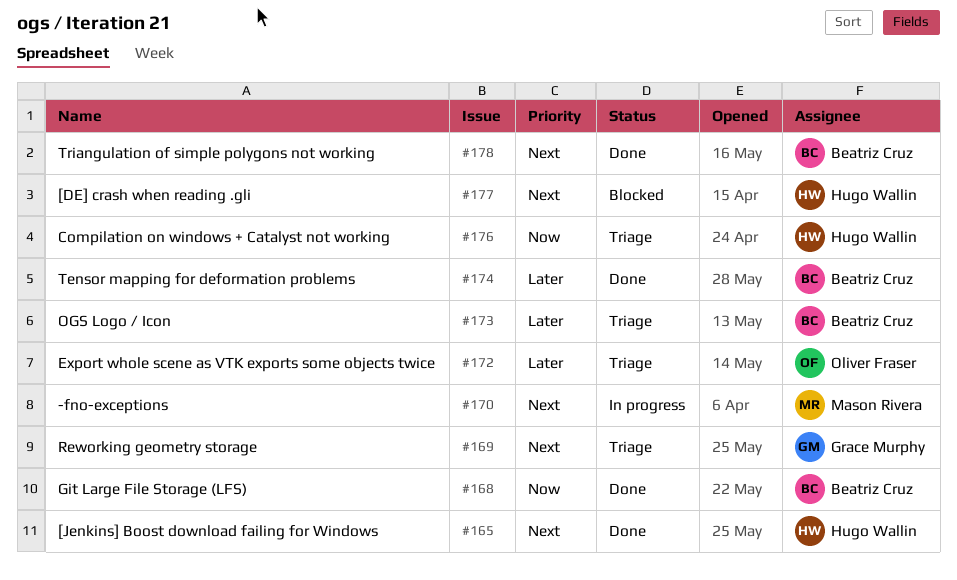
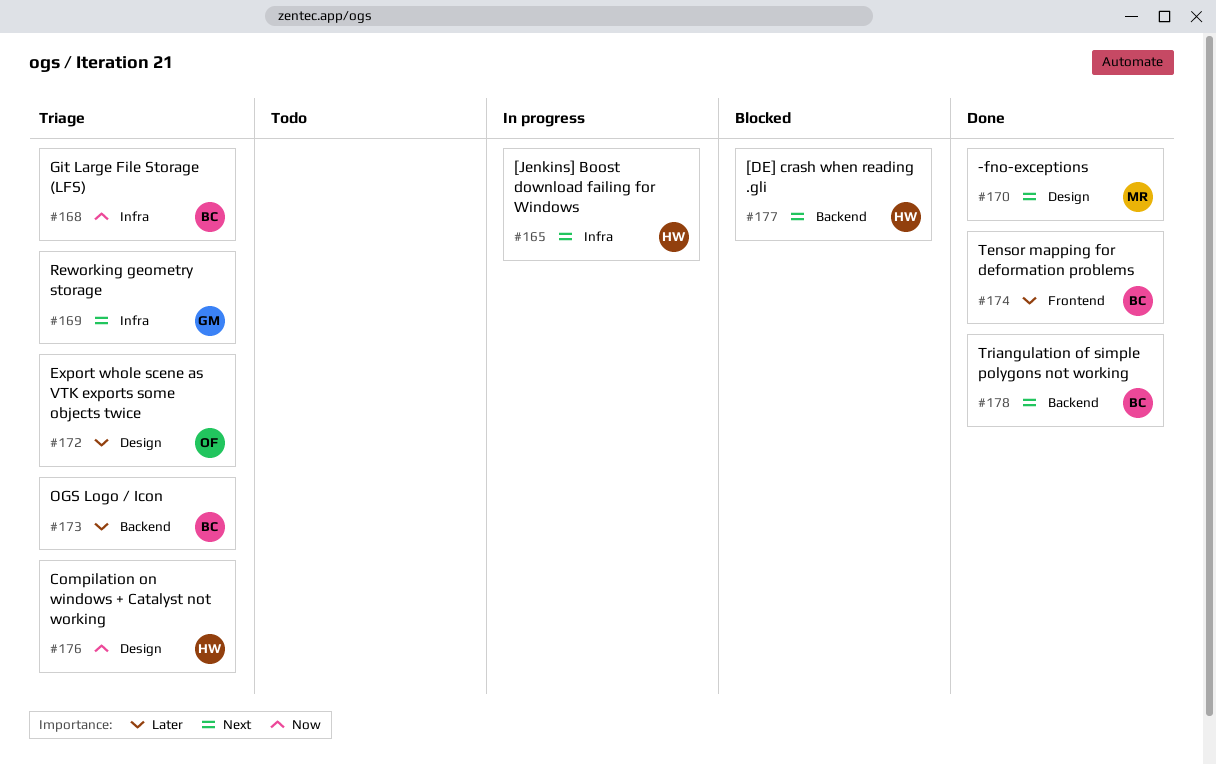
#165, status: Done -> In progress
#168, status: Done -> Triage
#170, status: In progress -> Done

